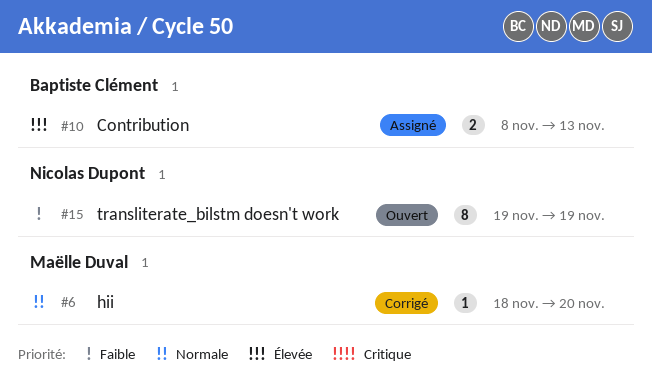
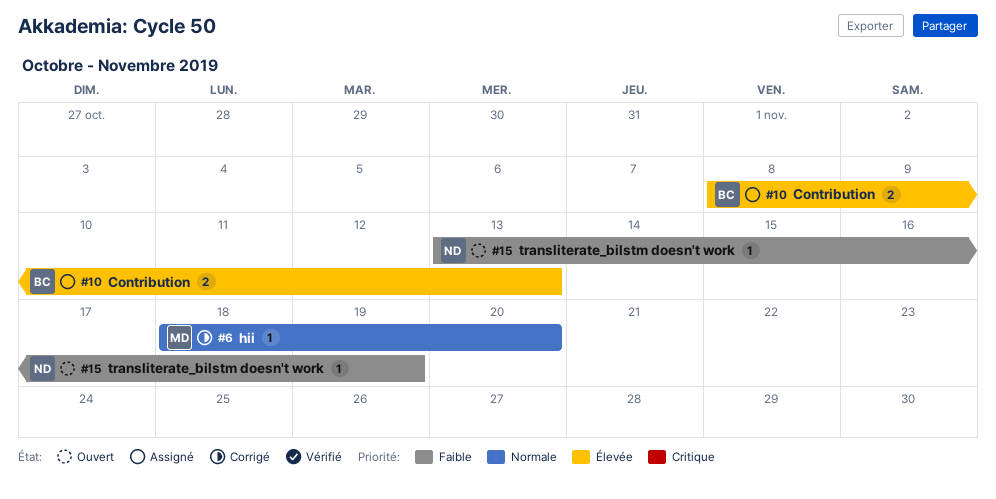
#15, estimate: 8 -> 1
#15, start: Nov 19 -> Nov 13

